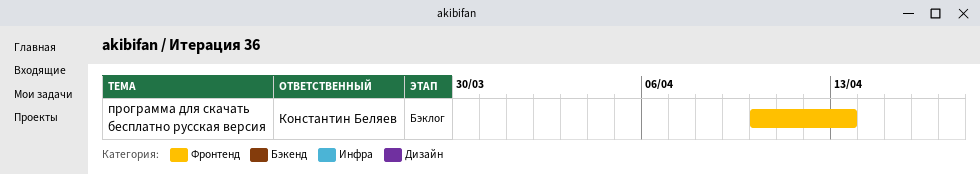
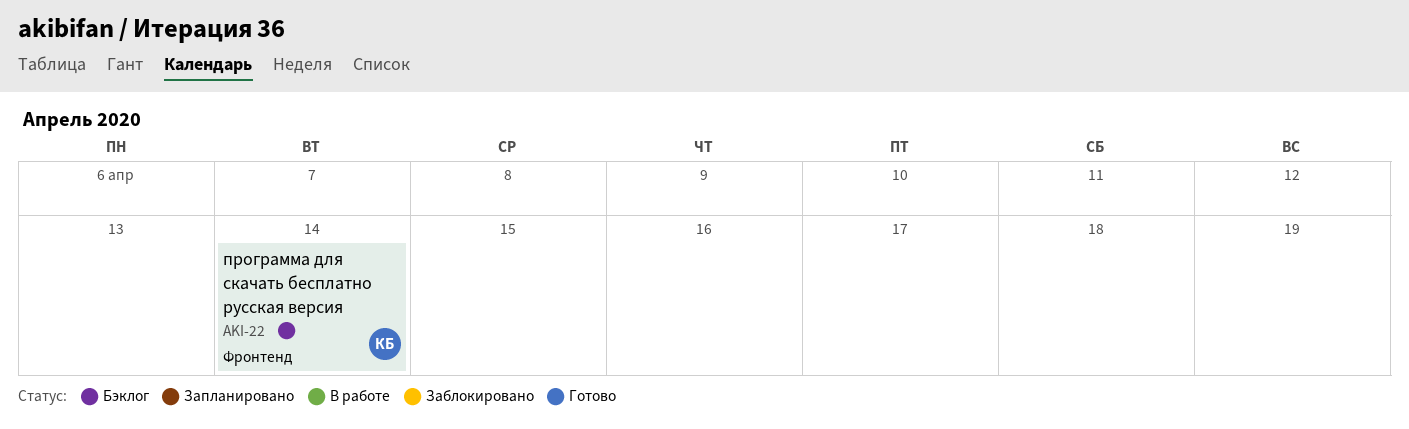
программа для скачать бесплатно русская версия, due: Apr 13 -> Apr 14

